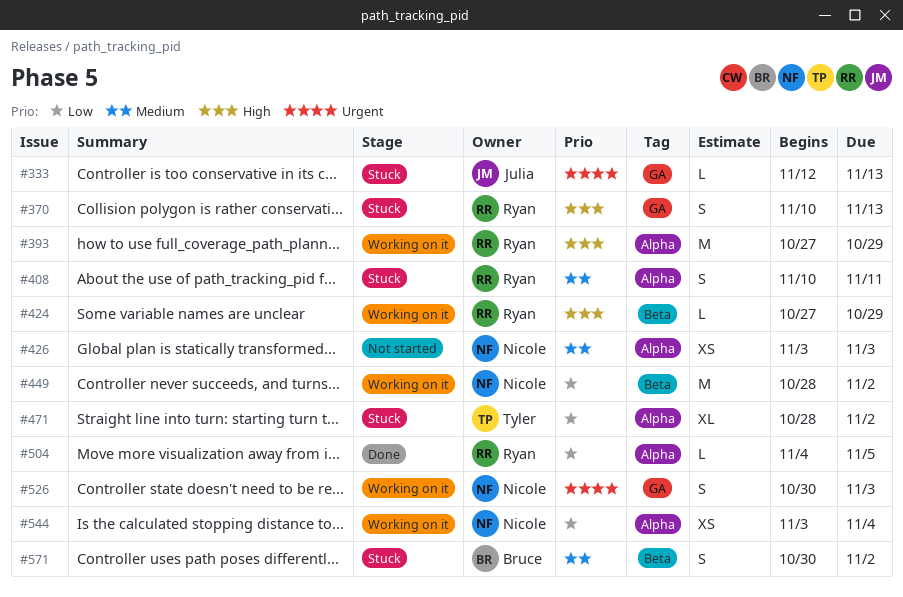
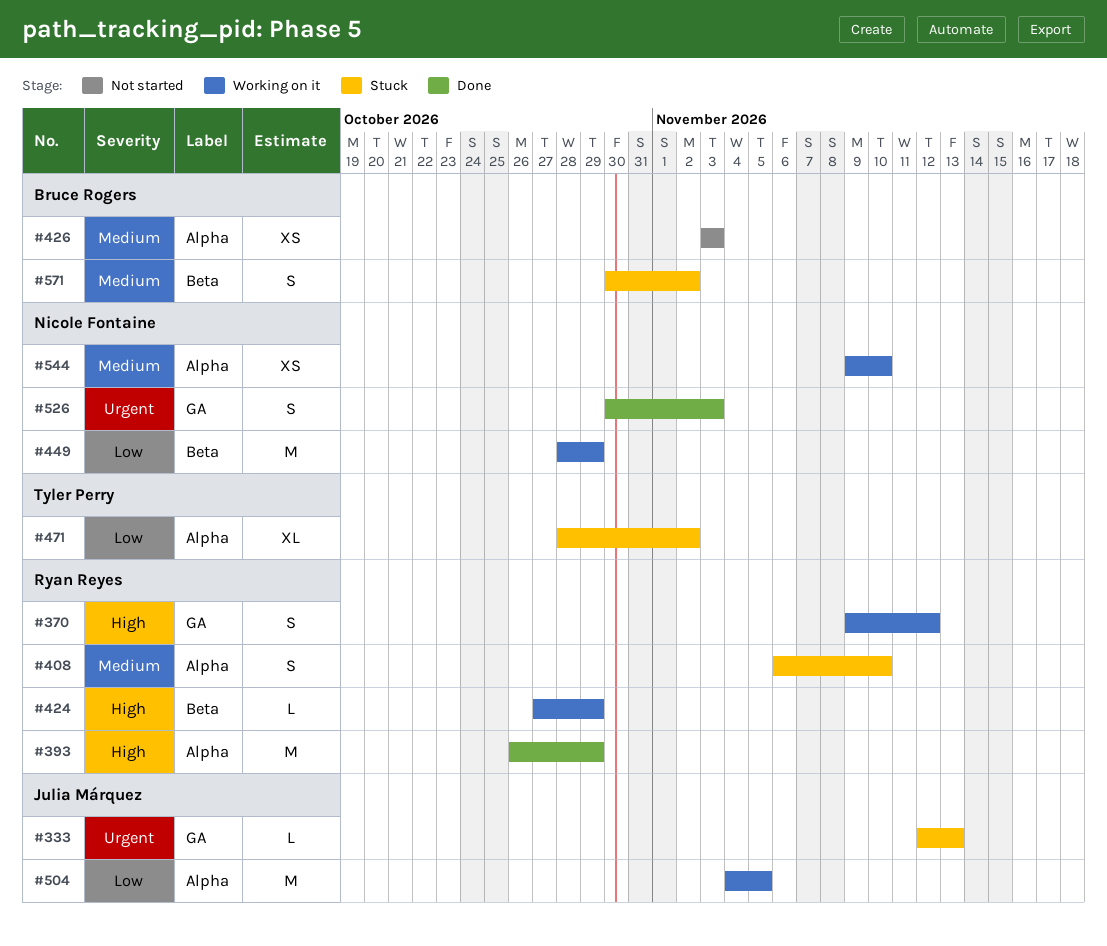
#370, status: Stuck -> Working on it
#370, start: Nov 10 -> Nov 9
#370, due: Nov 13 -> Nov 12
#393, status: Working on it -> Done
#393, start: Oct 27 -> Oct 26
#408, start: Nov 10 -> Nov 6
#408, due: Nov 11 -> Nov 10
#426, owner: Nicole Fontaine -> Bruce Rogers
#449, due: Nov 2 -> Oct 29
#504, status: Done -> Working on it
#504, owner: Ryan Reyes -> Julia Márquez
#504, estimate: L -> M
#526, status: Working on it -> Done
#544, priority: Low -> Medium
#544, start: Nov 3 -> Nov 9
#544, due: Nov 4 -> Nov 10

